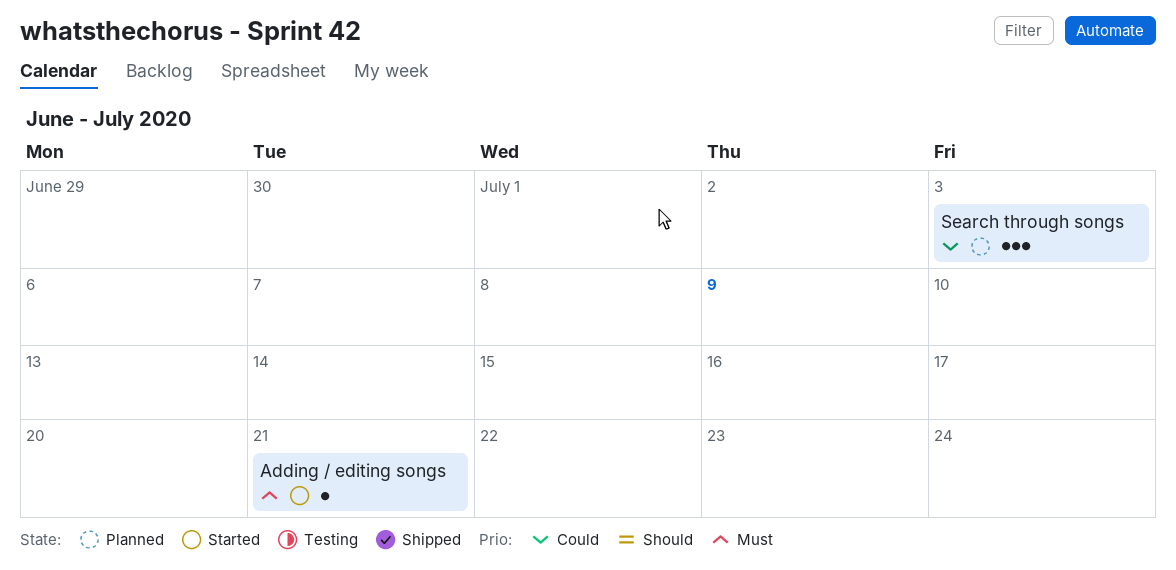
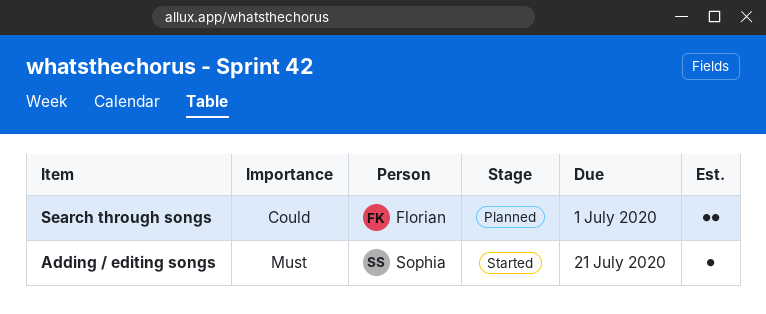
Search through songs, estimate: 3 -> 2
Search through songs, due: Jul 3 -> Jul 1

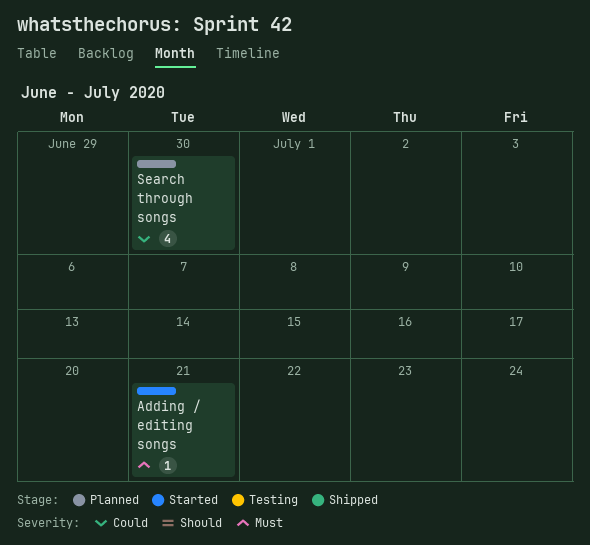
Search through songs, estimate: 2 -> 4
Search through songs, due: Jul 1 -> Jun 30

